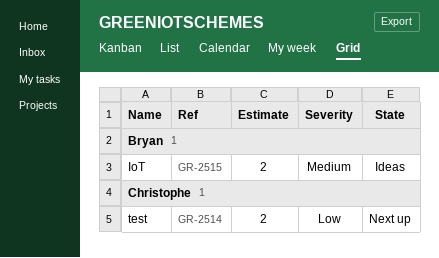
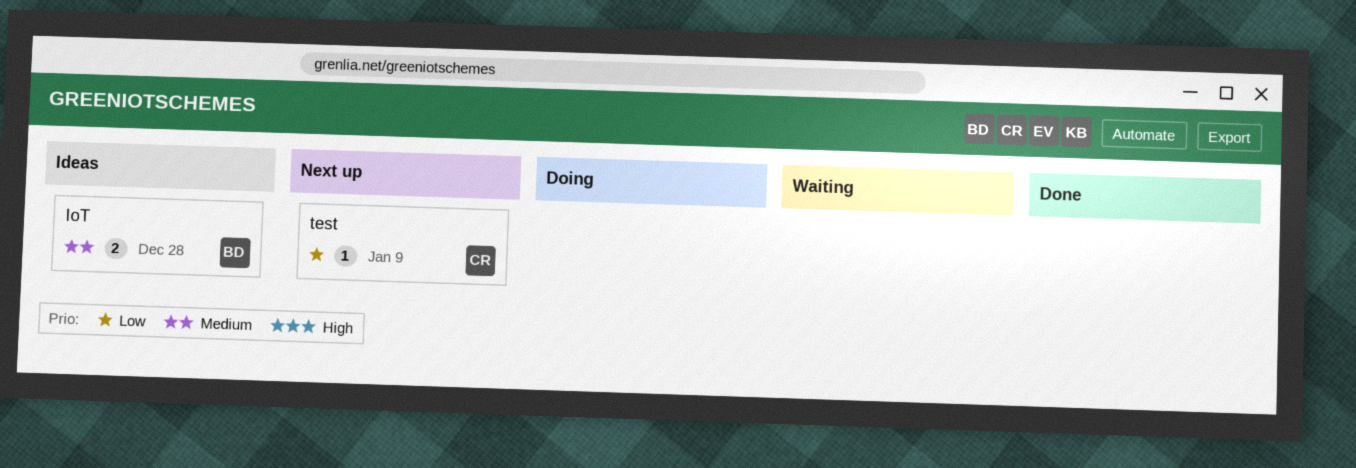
test, estimate: 2 -> 1

